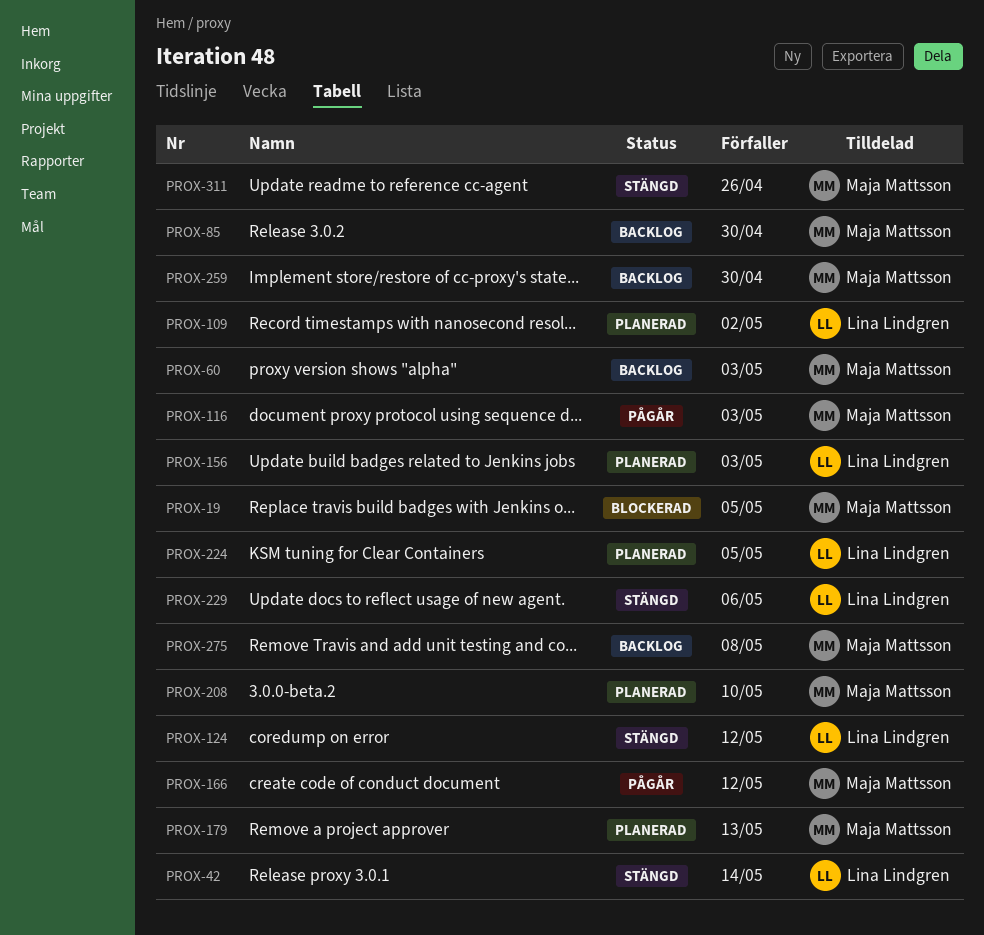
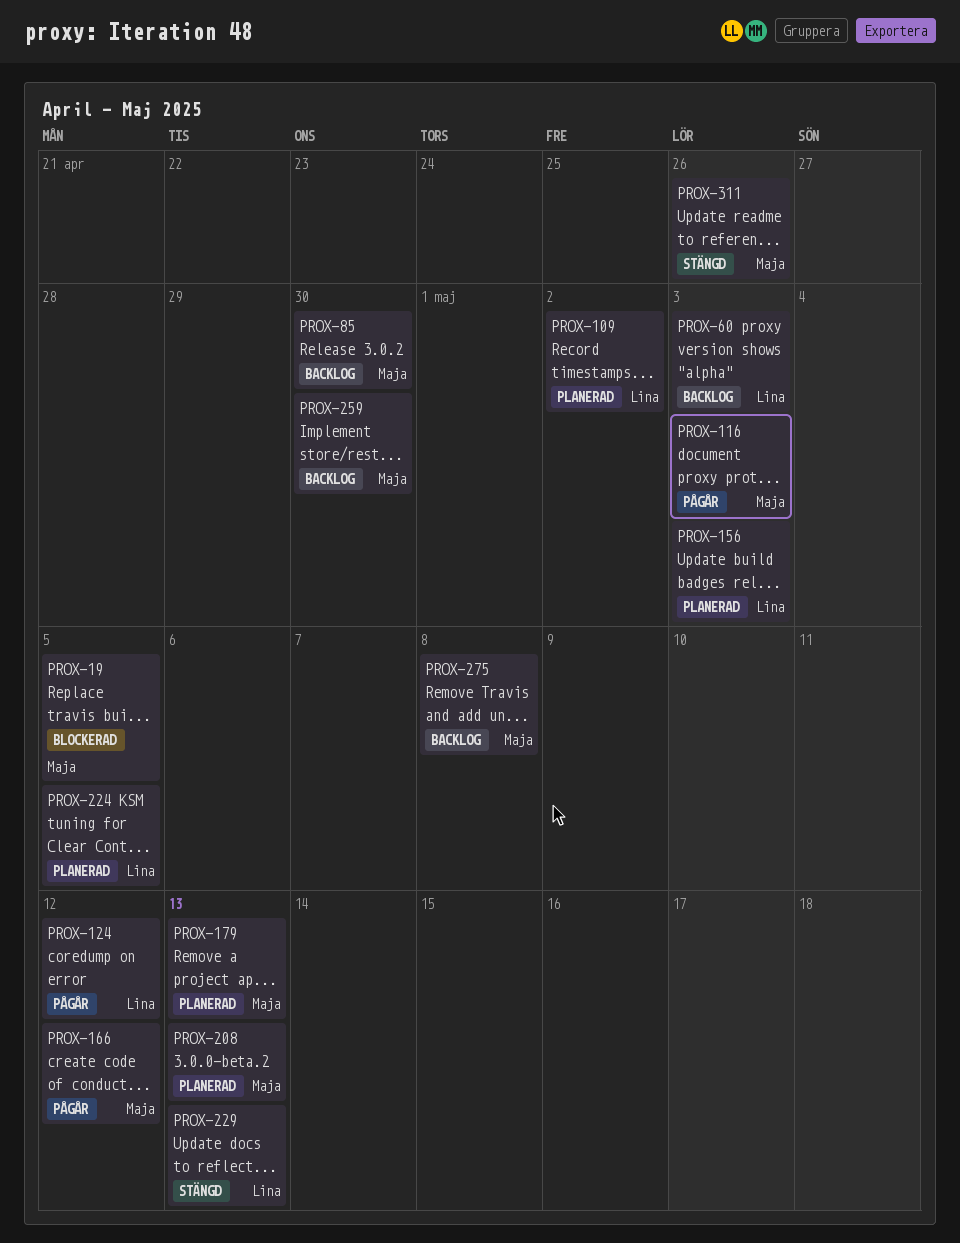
PROX-42: present -> none
PROX-60, owner: Maja Mattsson -> Lina Lindgren
PROX-124, status: Stängd -> Pågår
PROX-208, due: May 10 -> May 13
PROX-229, due: May 6 -> May 13

